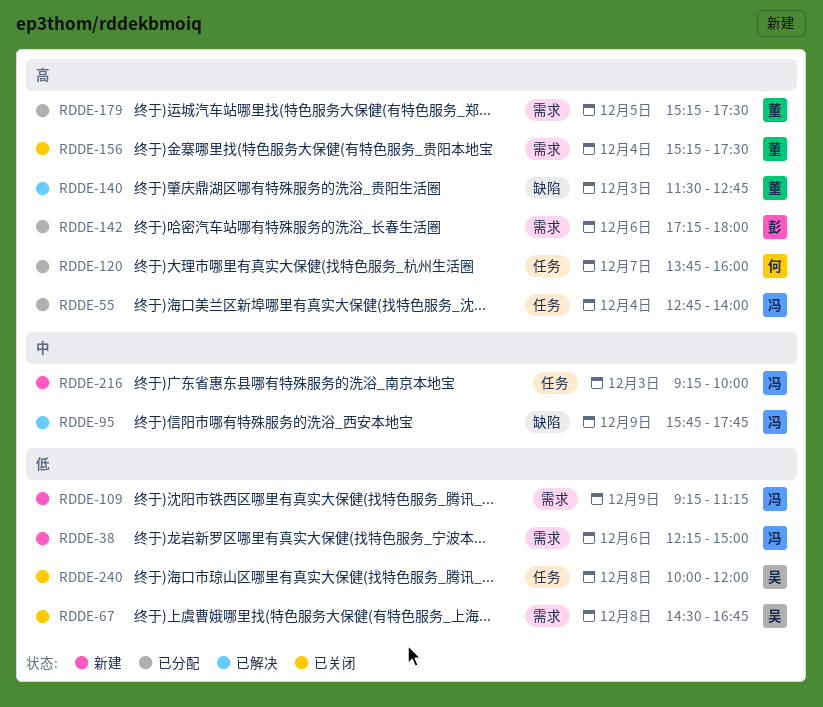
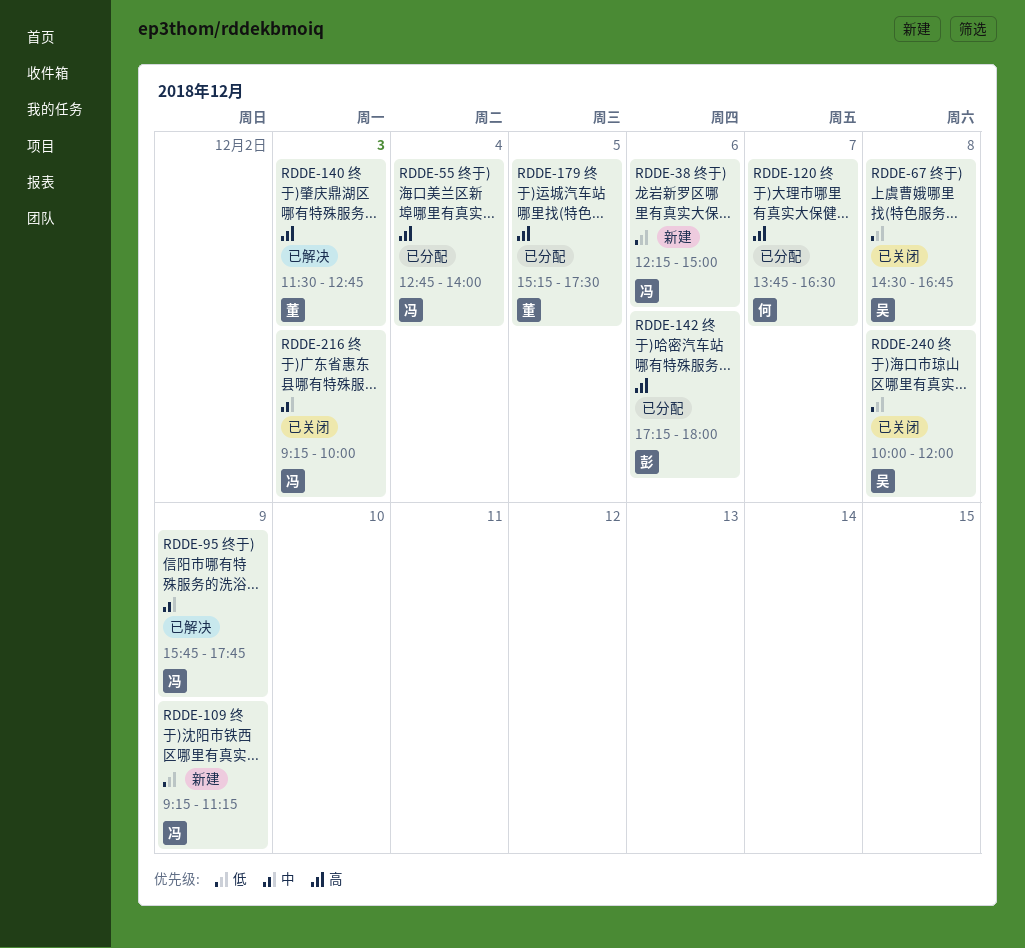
RDDE-120, ends: 16:00 -> 16:30
RDDE-156: present -> none
RDDE-216, status: 新建 -> 已关闭

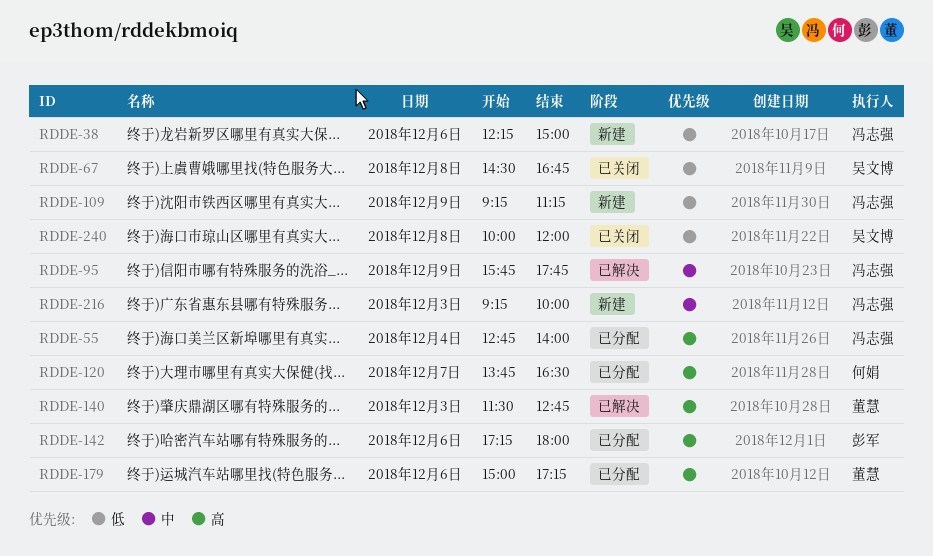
RDDE-179, day: Dec 5 -> Dec 6
RDDE-179, begins: 15:15 -> 15:00
RDDE-179, ends: 17:30 -> 17:15
RDDE-216, status: 已关闭 -> 新建

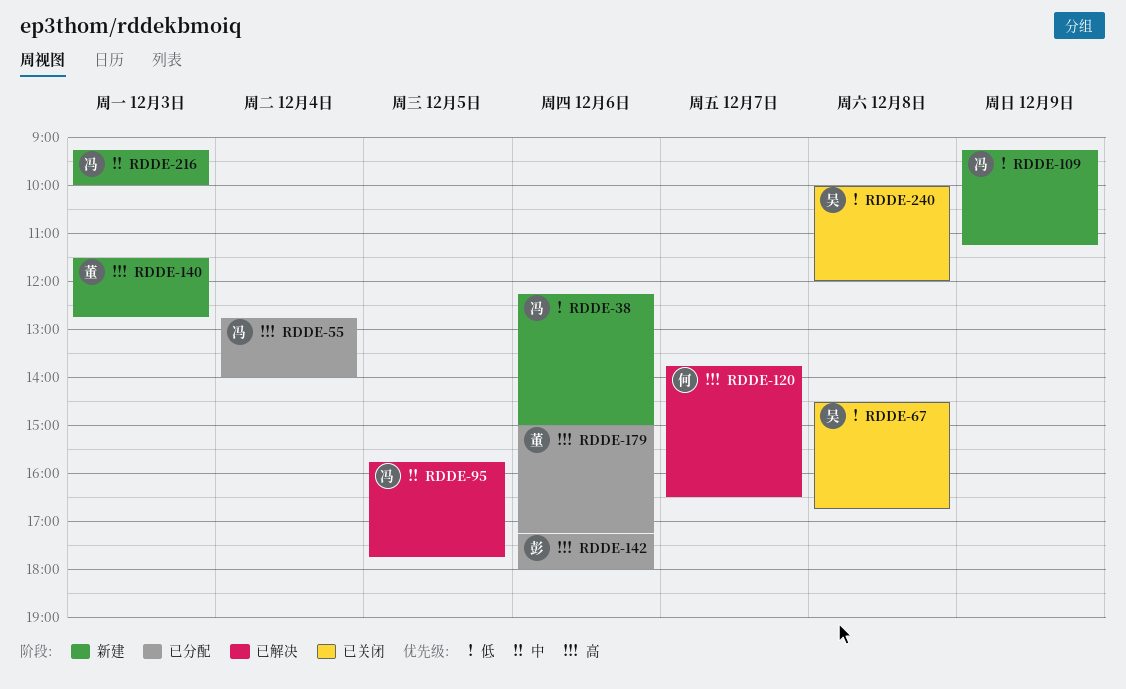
RDDE-95, day: Dec 9 -> Dec 5
RDDE-120, status: 已分配 -> 已解决
RDDE-140, status: 已解决 -> 新建

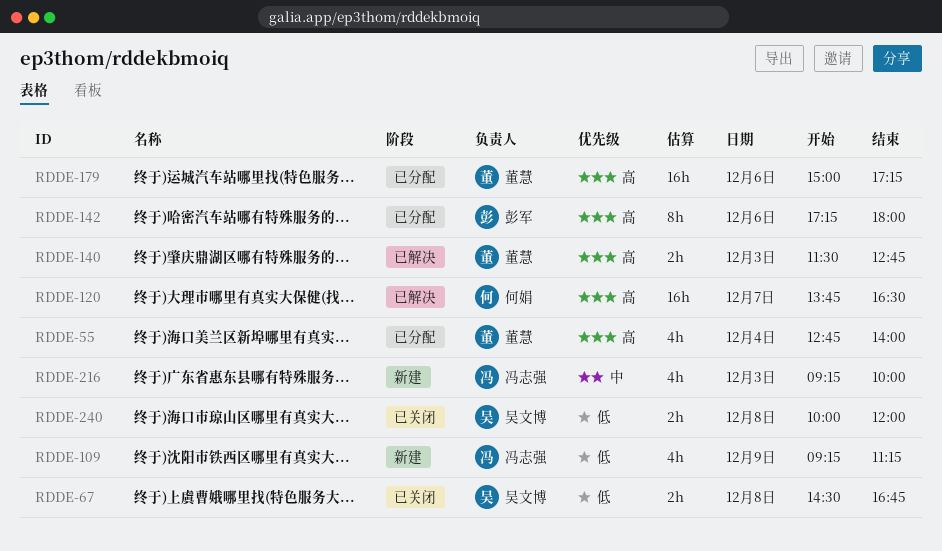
RDDE-38: present -> none
RDDE-55, owner: 冯志强 -> 董慧
RDDE-95: present -> none
RDDE-140, status: 新建 -> 已解决

